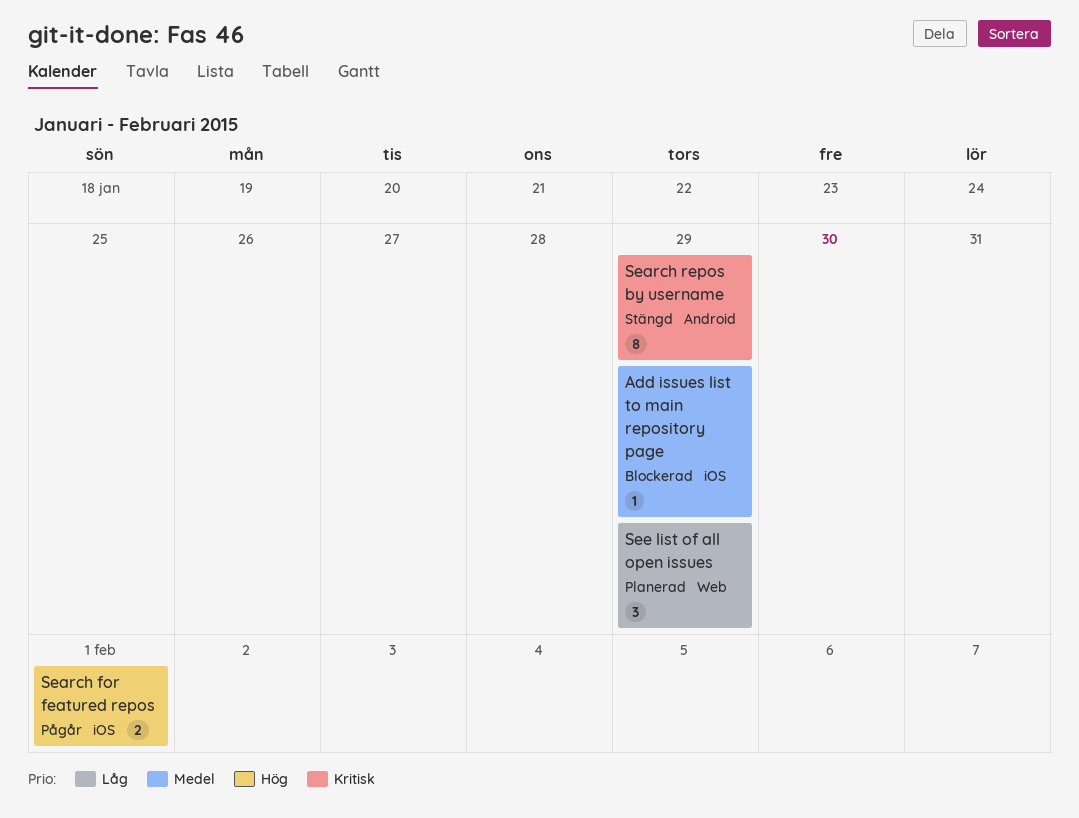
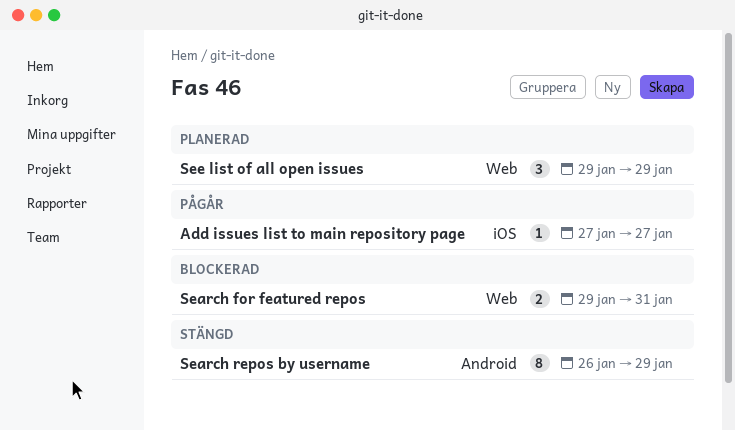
Add issues list to main repository page, status: Blockerad -> Pågår
Add issues list to main repository page, due: Jan 29 -> Jan 27
Search for featured repos, status: Pågår -> Blockerad
Search for featured repos, label: iOS -> Web
Search for featured repos, due: Feb 1 -> Jan 31

